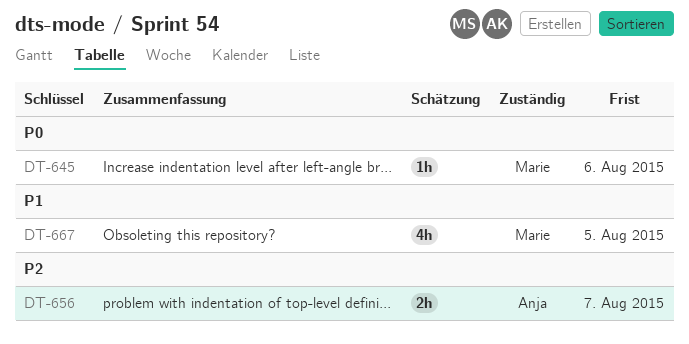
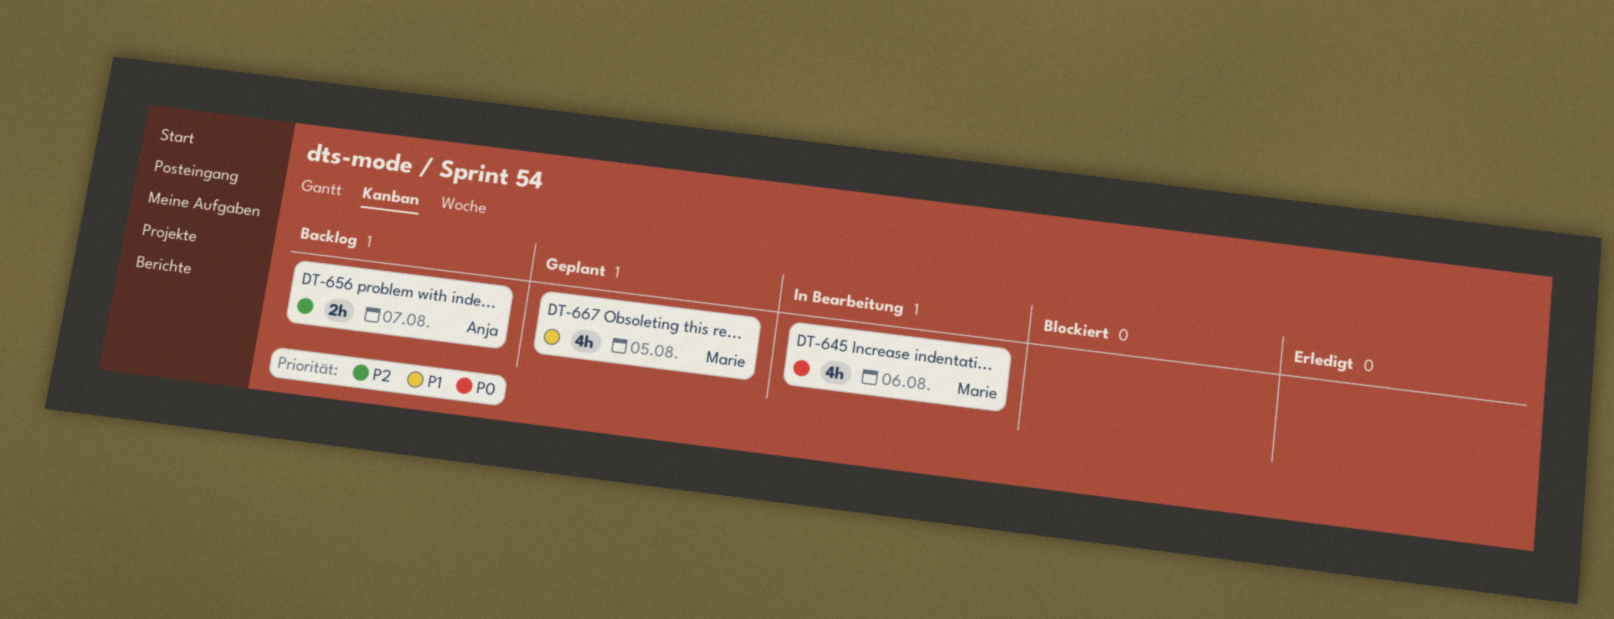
DT-645, estimate: 1h -> 4h

